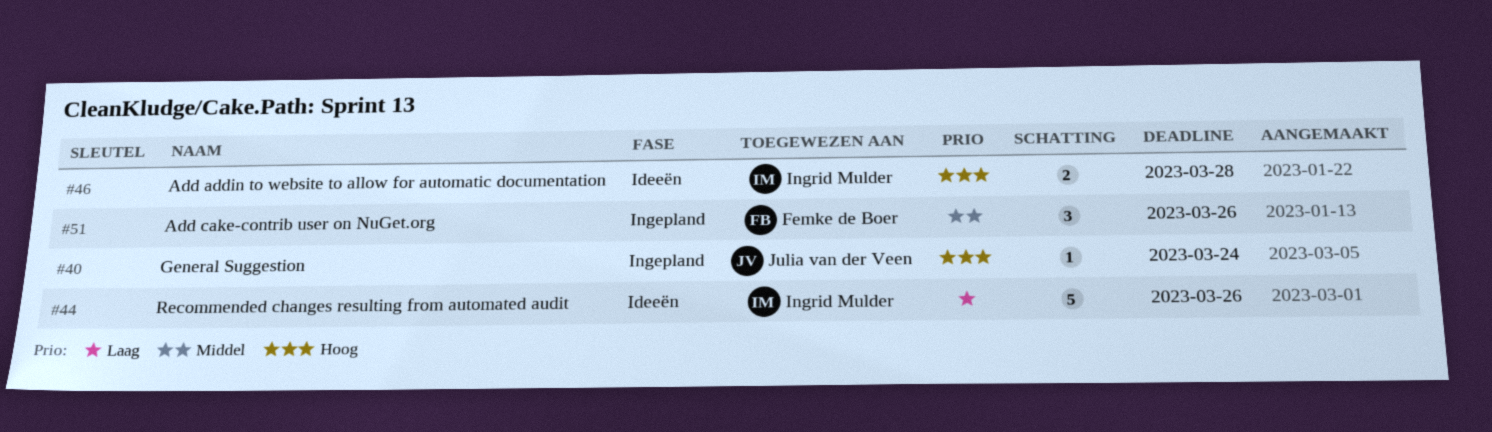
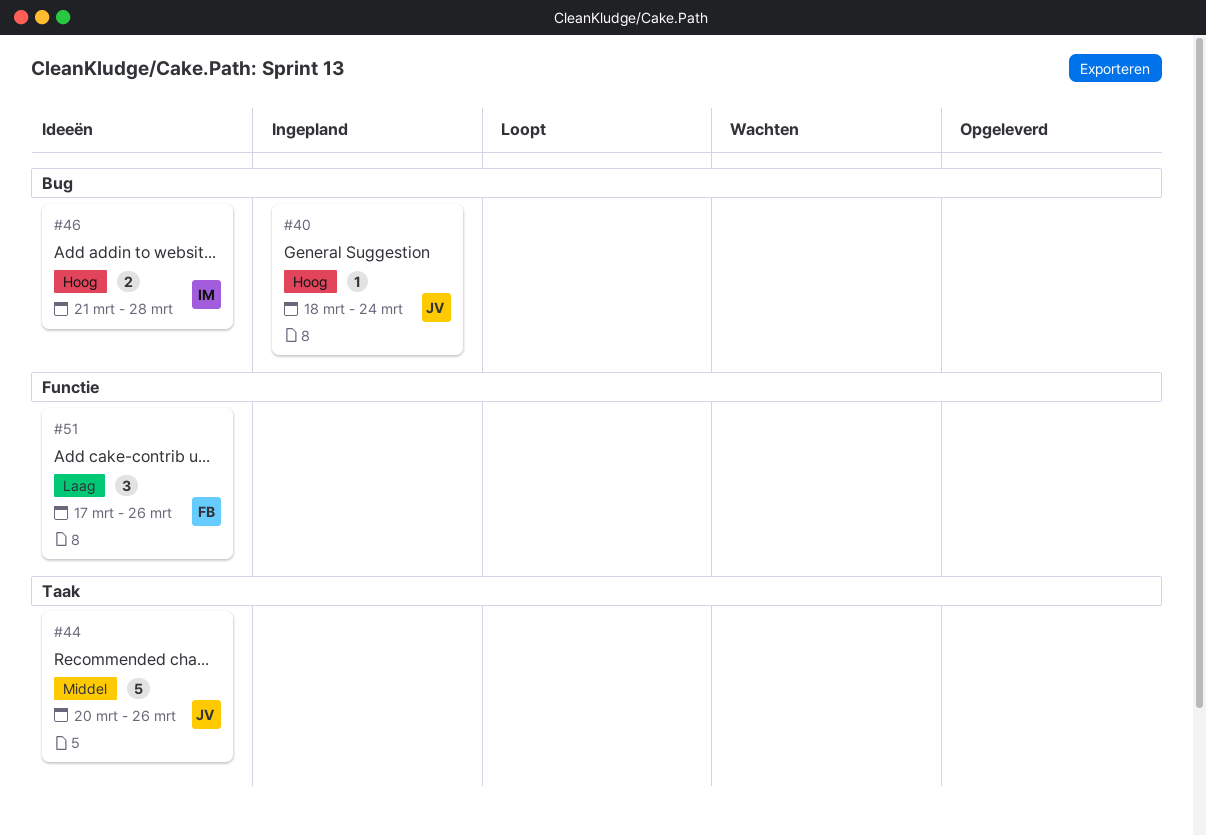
#44, owner: Ingrid Mulder -> Julia van der Veen
#44, priority: Laag -> Middel
#51, status: Ingepland -> Ideeën
#51, priority: Middel -> Laag

